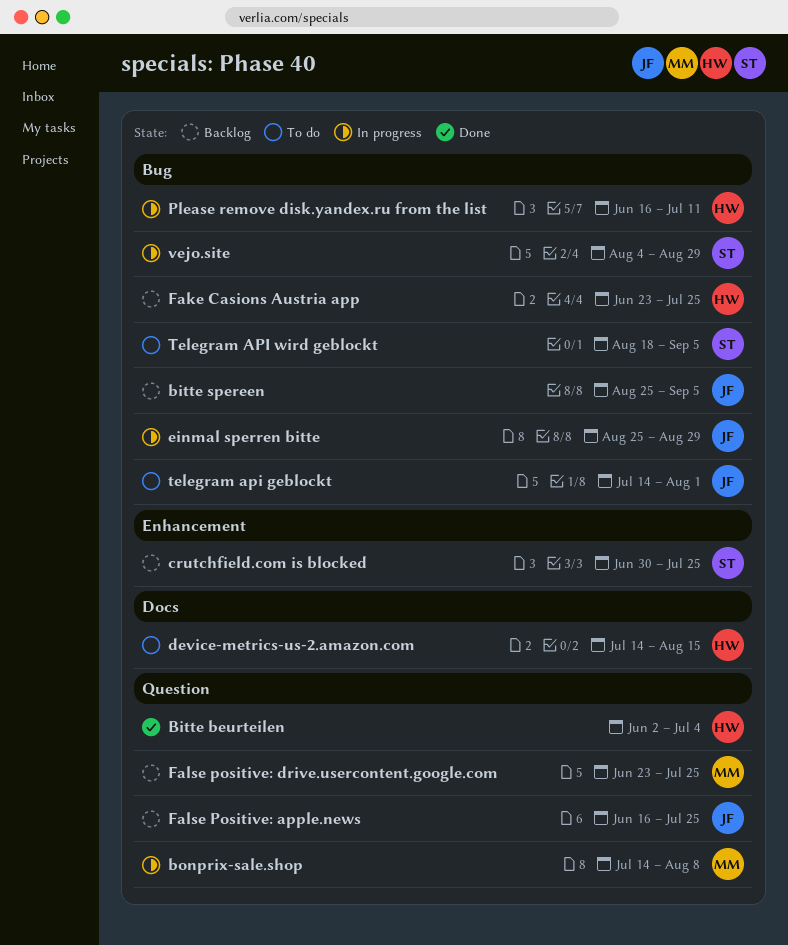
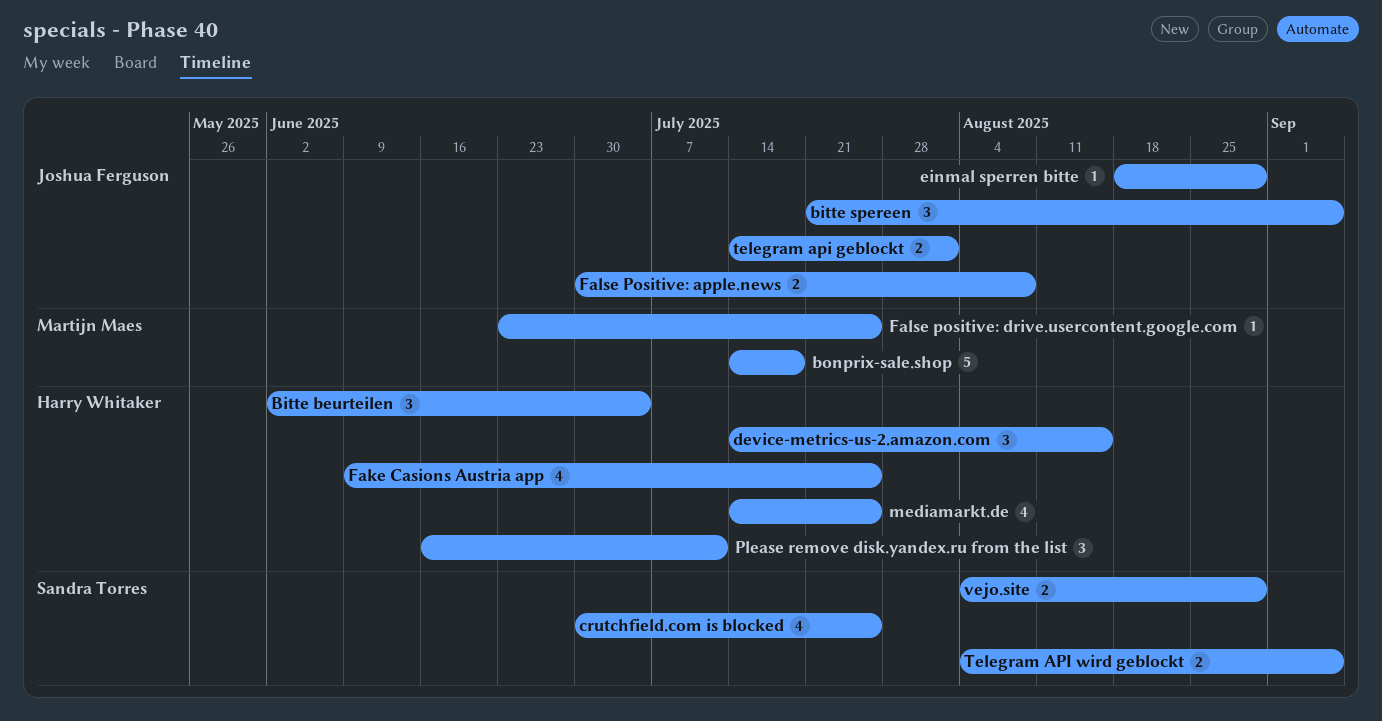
bitte spereen, start: Aug 25 -> Jul 21
bonprix-sale.shop, due: Aug 8 -> Jul 18
einmal sperren bitte, start: Aug 25 -> Aug 18
Fake Casions Austria app, start: Jun 23 -> Jun 9
False Positive: apple.news, start: Jun 16 -> Jun 30
False Positive: apple.news, due: Jul 25 -> Aug 8
mediamarkt.de: none -> present
Telegram API wird geblockt, start: Aug 18 -> Aug 4

